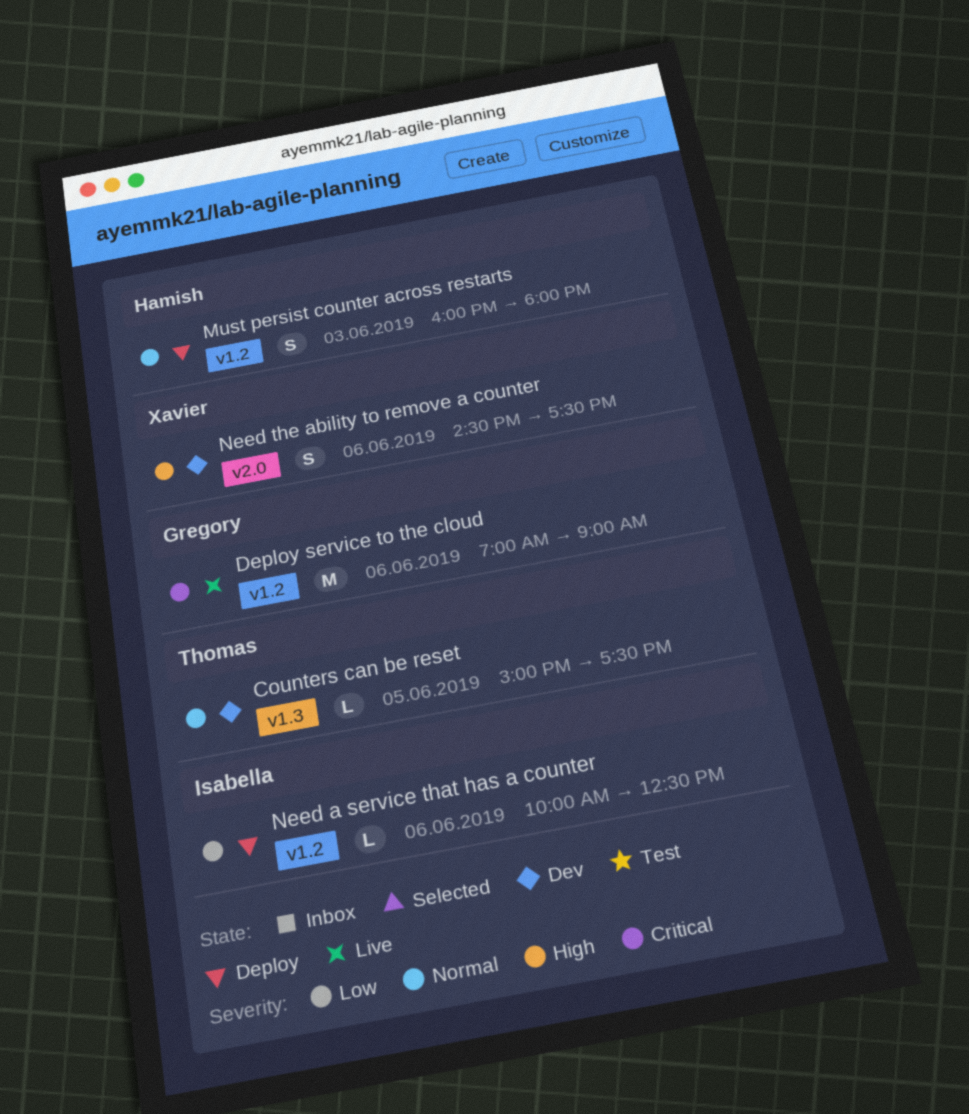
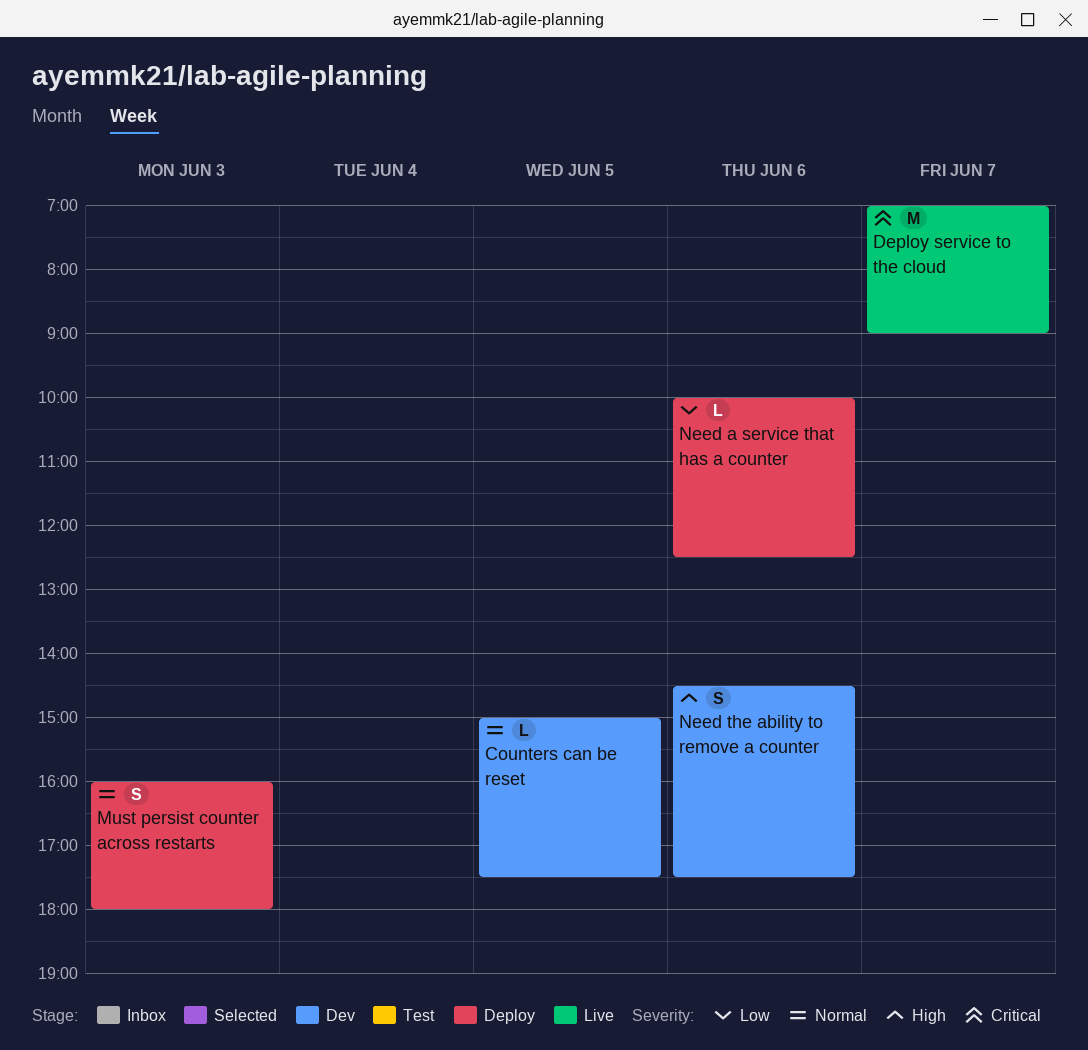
Deploy service to the cloud, day: Jun 6 -> Jun 7

